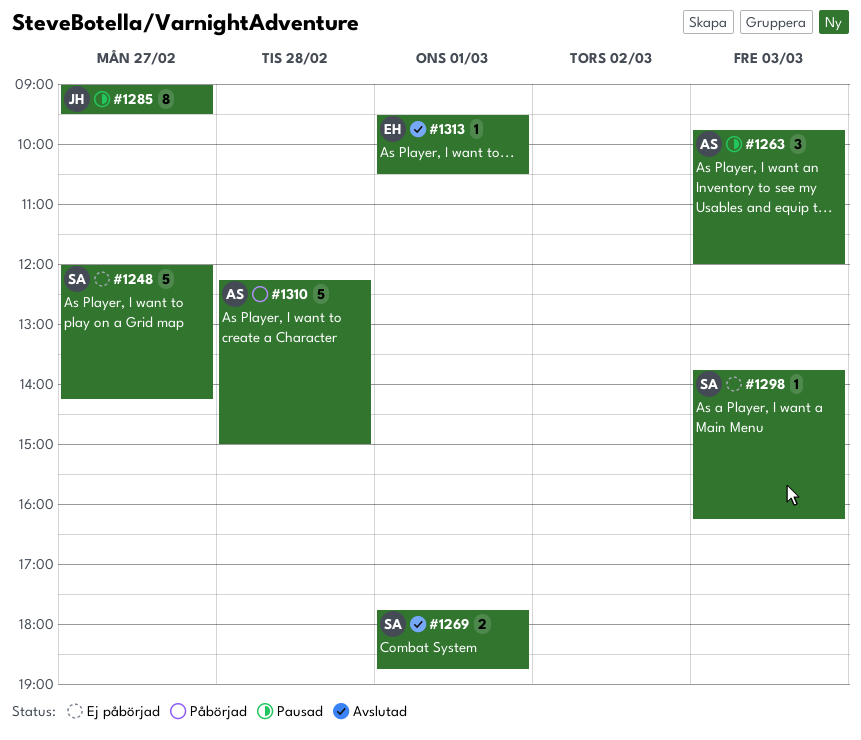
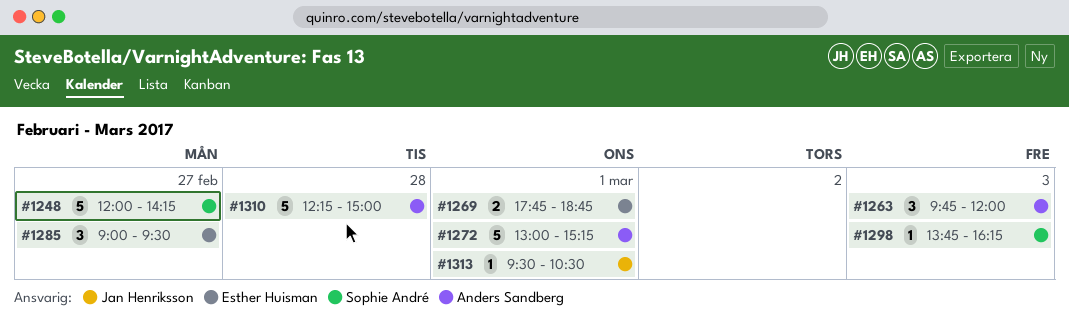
#1269, owner: Sophie André -> Esther Huisman
#1272: none -> present
#1285, owner: Jan Henriksson -> Esther Huisman
#1285, estimate: 8 -> 3
#1313, owner: Esther Huisman -> Jan Henriksson

